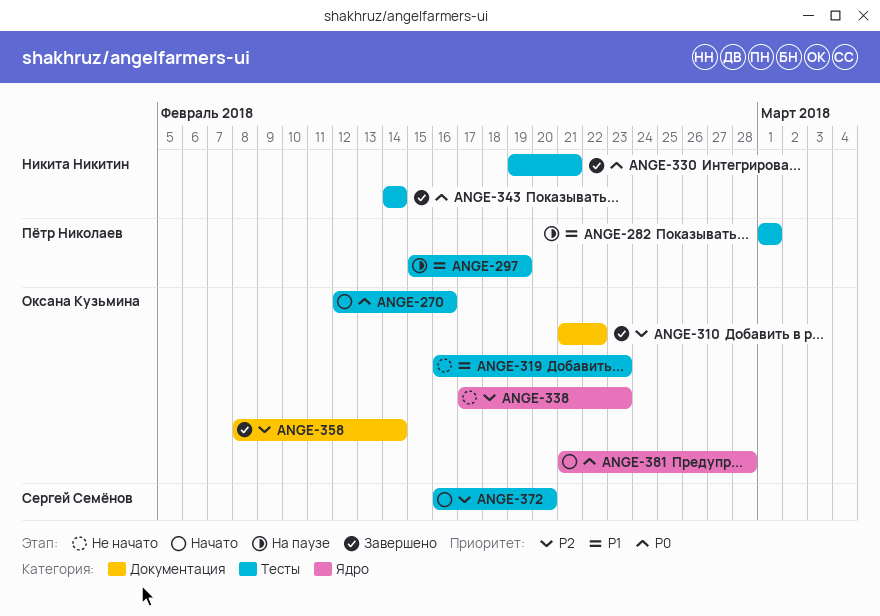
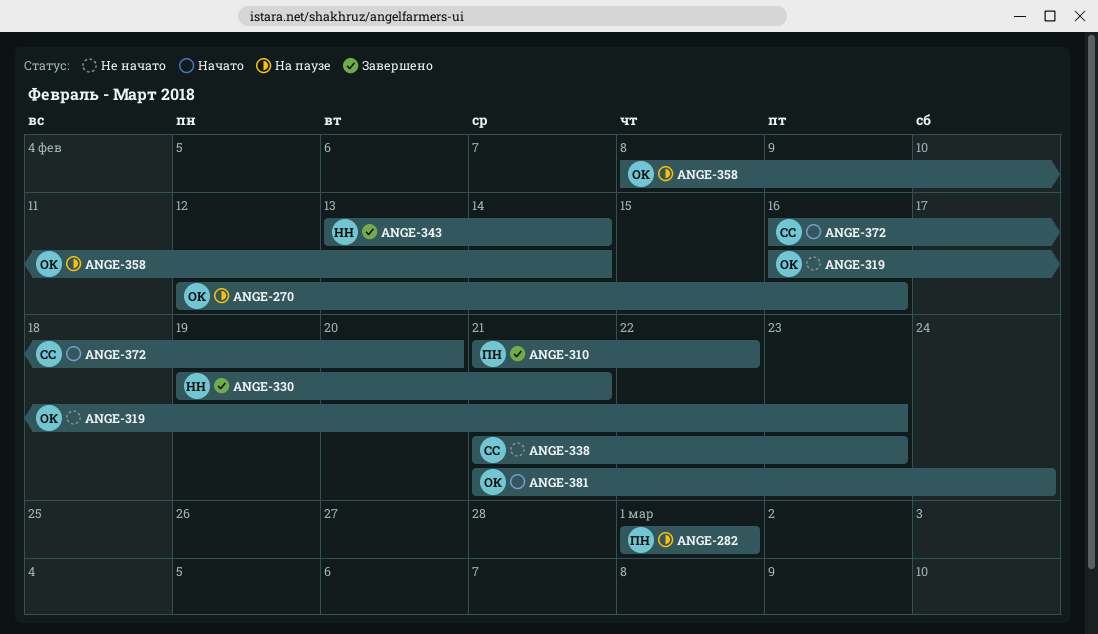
ANGE-270, status: Начато -> На паузе
ANGE-297: present -> none
ANGE-310, owner: Оксана Кузьмина -> Пётр Николаев
ANGE-338, owner: Оксана Кузьмина -> Сергей Семёнов
ANGE-338, start: Feb 17 -> Feb 21
ANGE-343, start: Feb 14 -> Feb 13
ANGE-358, status: Завершено -> На паузе
ANGE-381, due: Feb 28 -> Feb 24

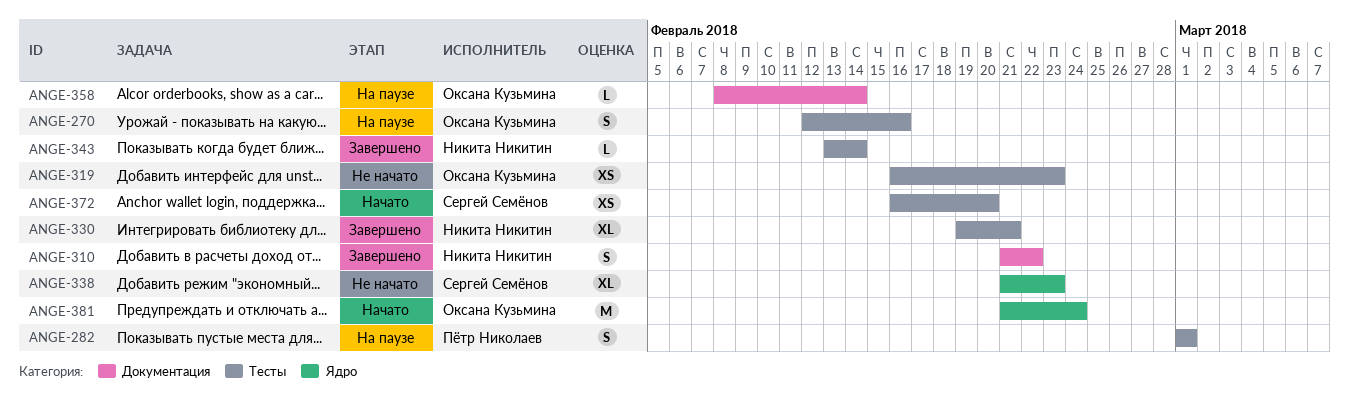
ANGE-310, owner: Пётр Николаев -> Никита Никитин

